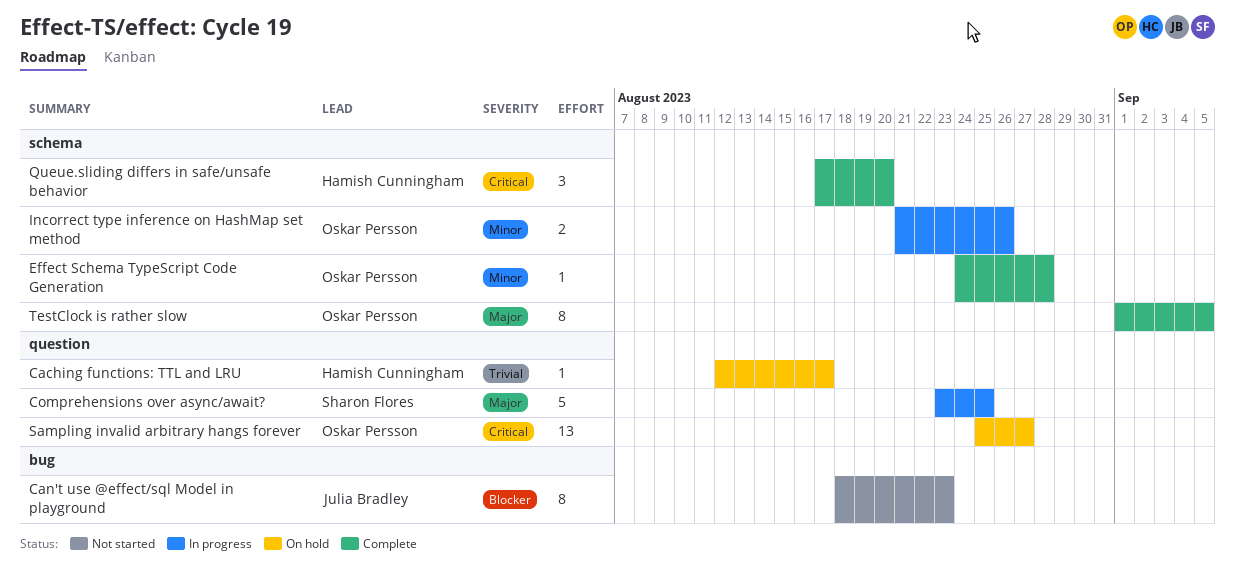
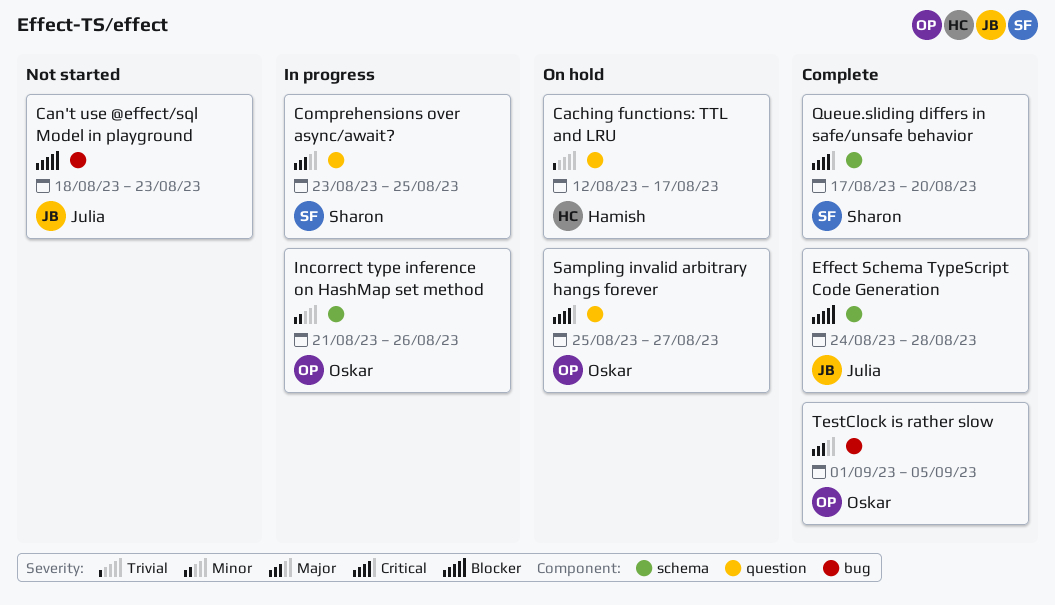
Effect Schema TypeScript Code Generation, owner: Oskar Persson -> Julia Bradley
Effect Schema TypeScript Code Generation, priority: Minor -> Blocker
Queue.sliding differs in safe/unsafe behavior, owner: Hamish Cunningham -> Sharon Flores
TestClock is rather slow, label: schema -> bug

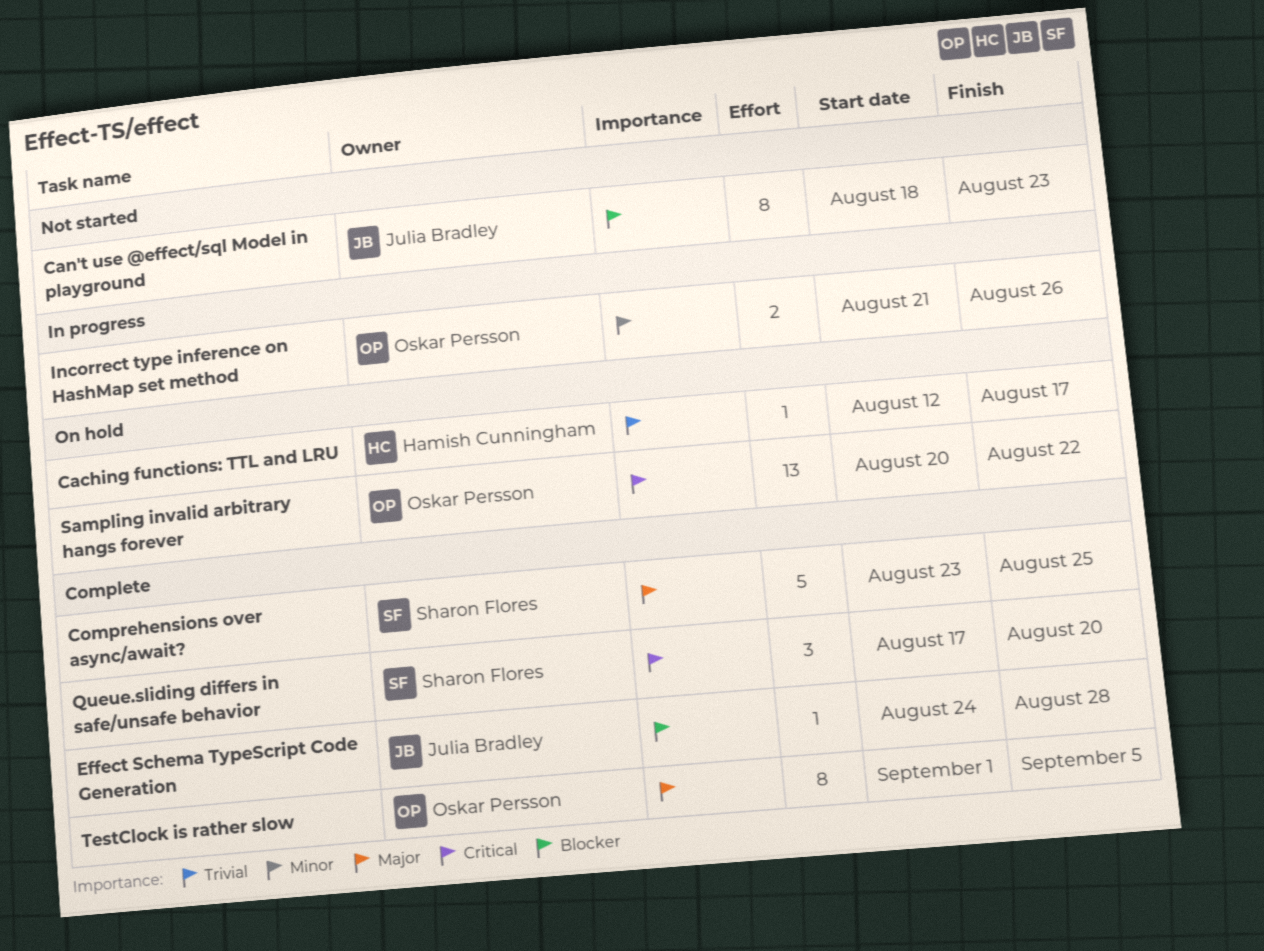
Comprehensions over async/await?, status: In progress -> Complete
Sampling invalid arbitrary hangs forever, start: Aug 25 -> Aug 20
Sampling invalid arbitrary hangs forever, due: Aug 27 -> Aug 22

